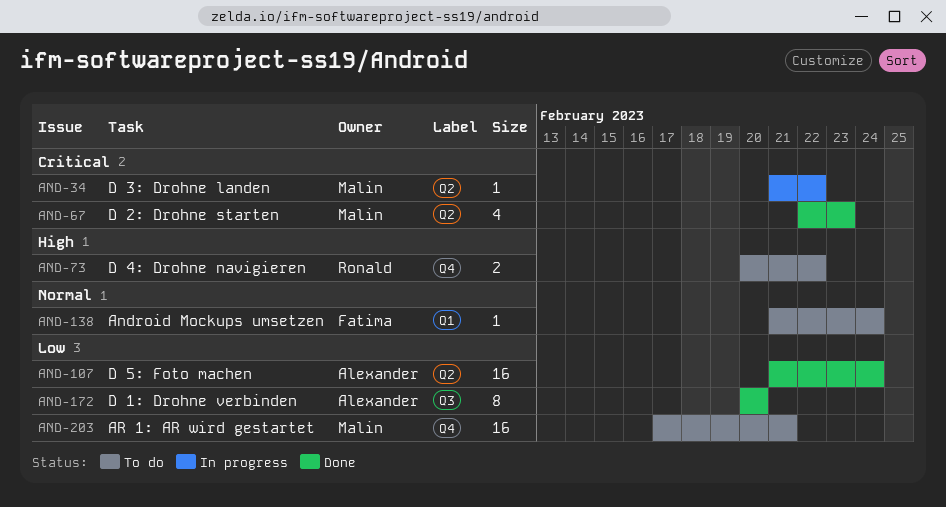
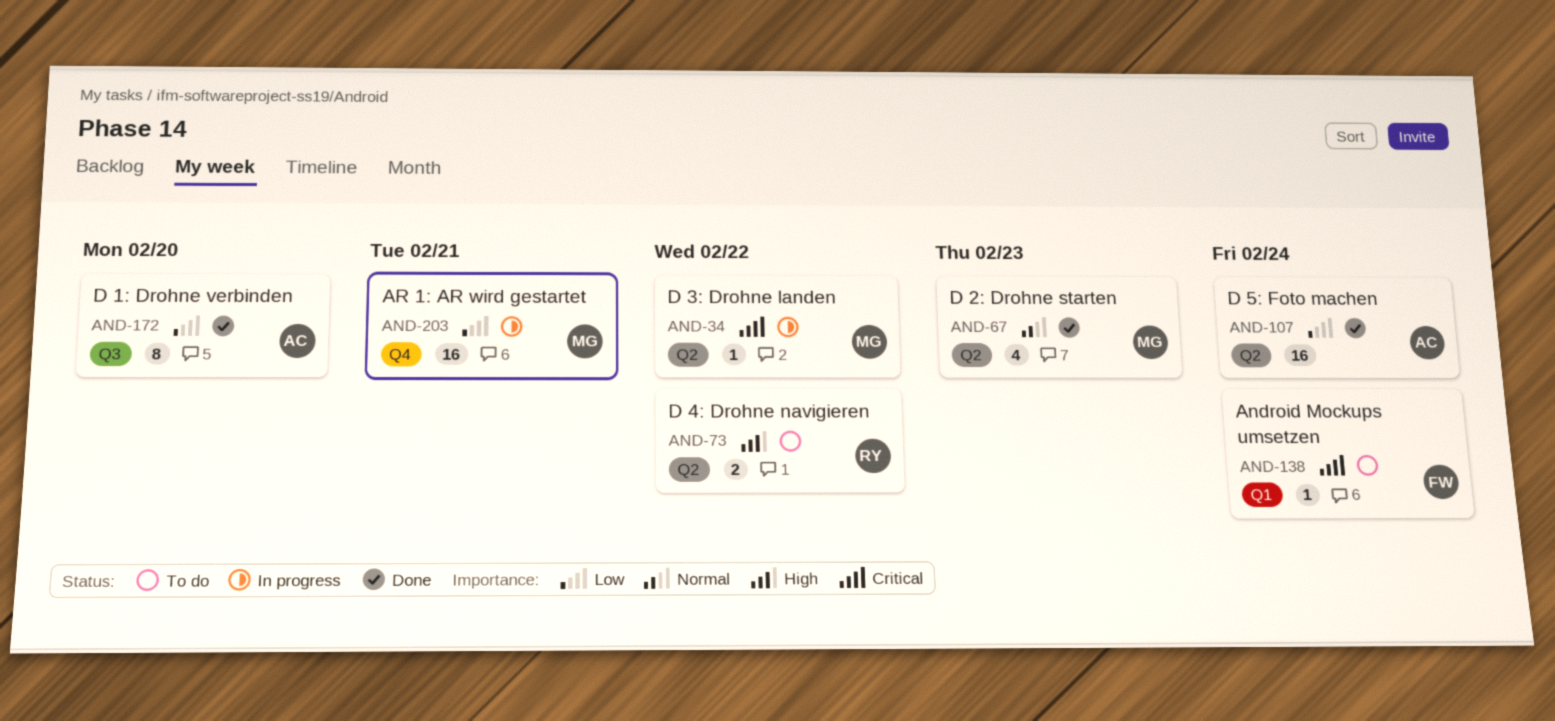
AND-67, priority: Critical -> Normal
AND-73, label: Q4 -> Q2
AND-138, priority: Normal -> Critical
AND-203, status: To do -> In progress

